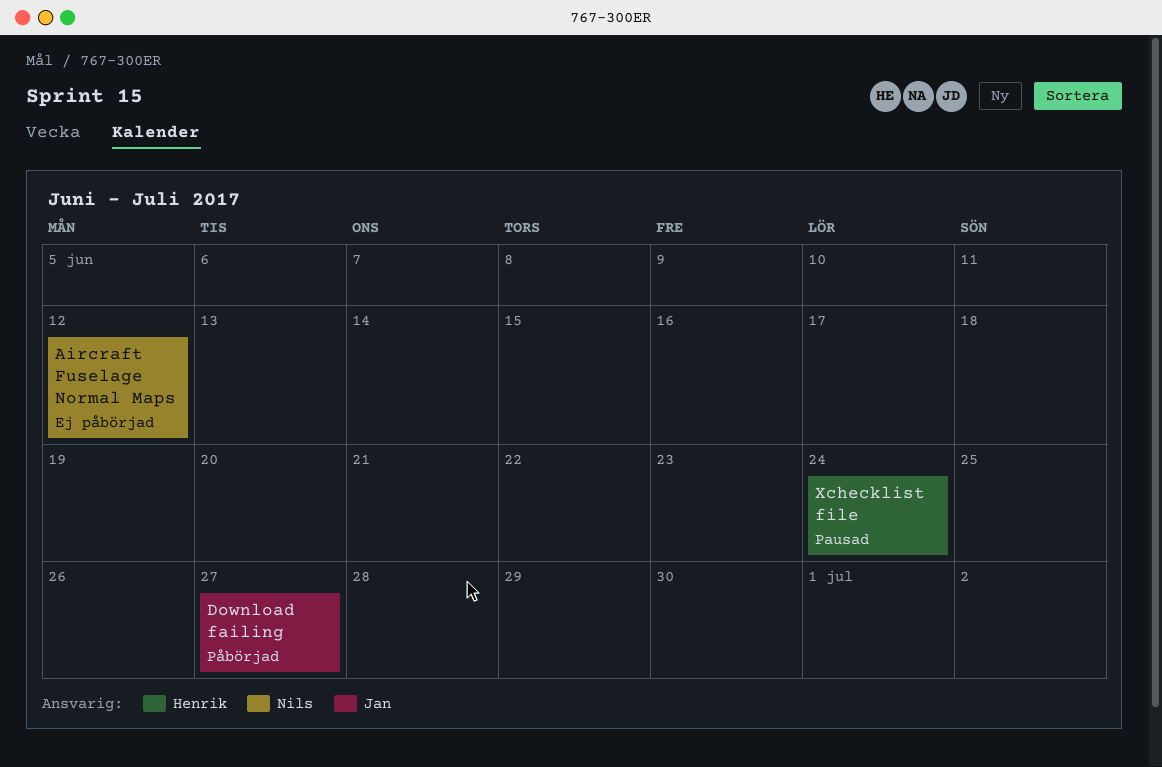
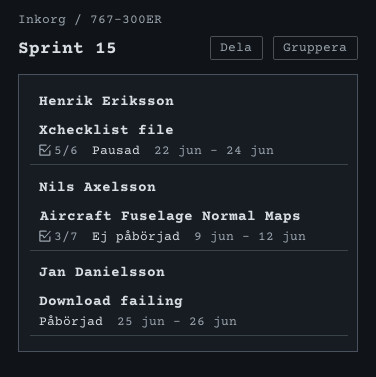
Download failing, due: Jun 27 -> Jun 26

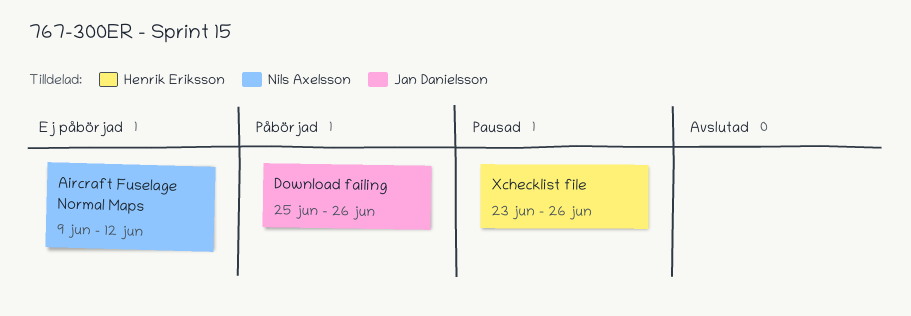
Xchecklist file, start: Jun 22 -> Jun 23
Xchecklist file, due: Jun 24 -> Jun 26

